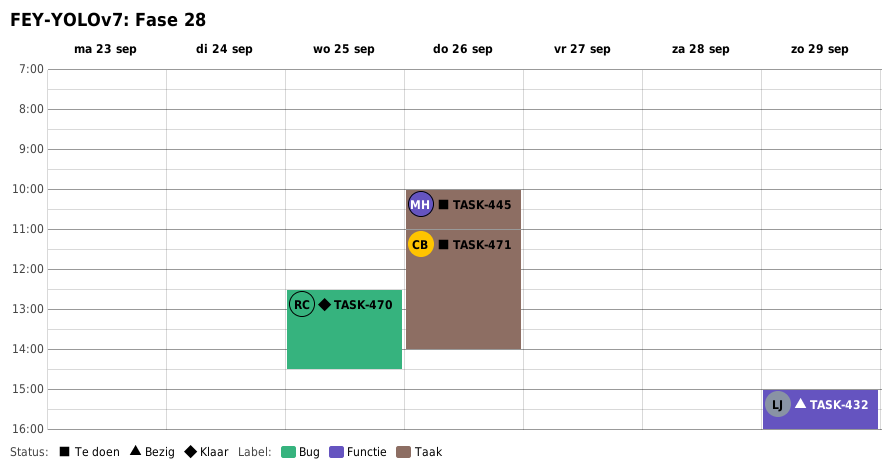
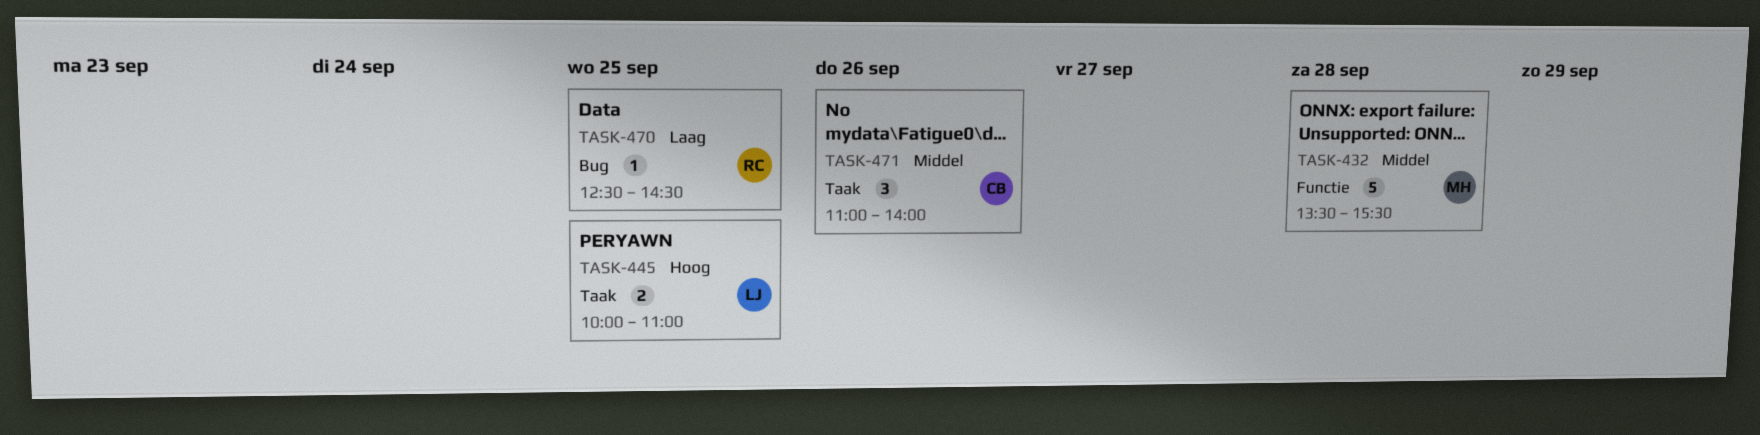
TASK-432, owner: LJ -> MH
TASK-432, day: Sep 29 -> Sep 28
TASK-432, begins: 15:00 -> 13:30
TASK-432, ends: 16:00 -> 15:30
TASK-445, owner: MH -> LJ
TASK-445, day: Sep 26 -> Sep 25

